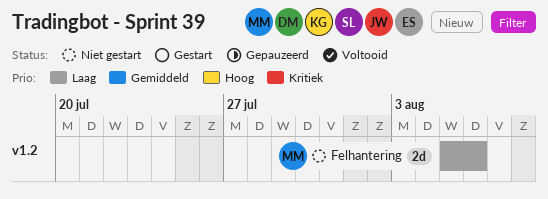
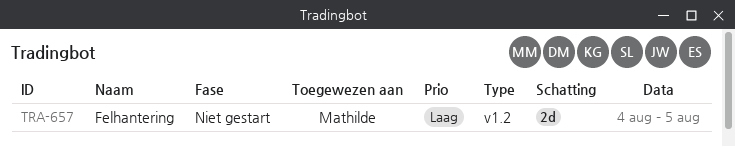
Felhantering, start: Aug 5 -> Aug 4
Felhantering, due: Aug 6 -> Aug 5

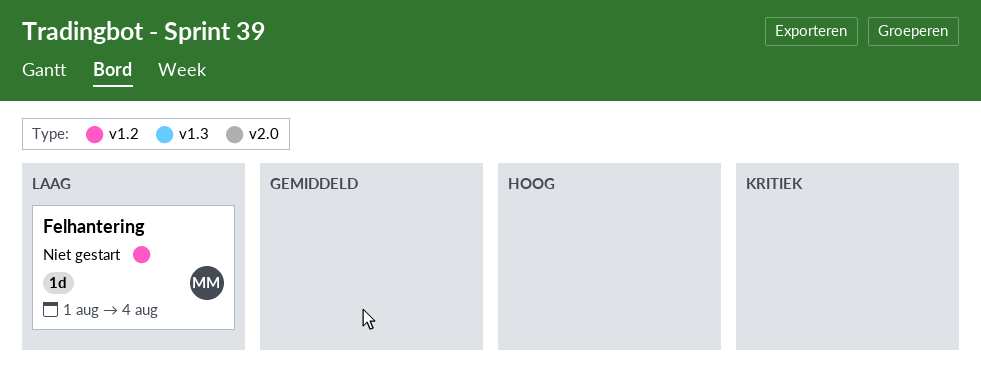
Felhantering, estimate: 2d -> 1d
Felhantering, start: Aug 4 -> Aug 1
Felhantering, due: Aug 5 -> Aug 4

